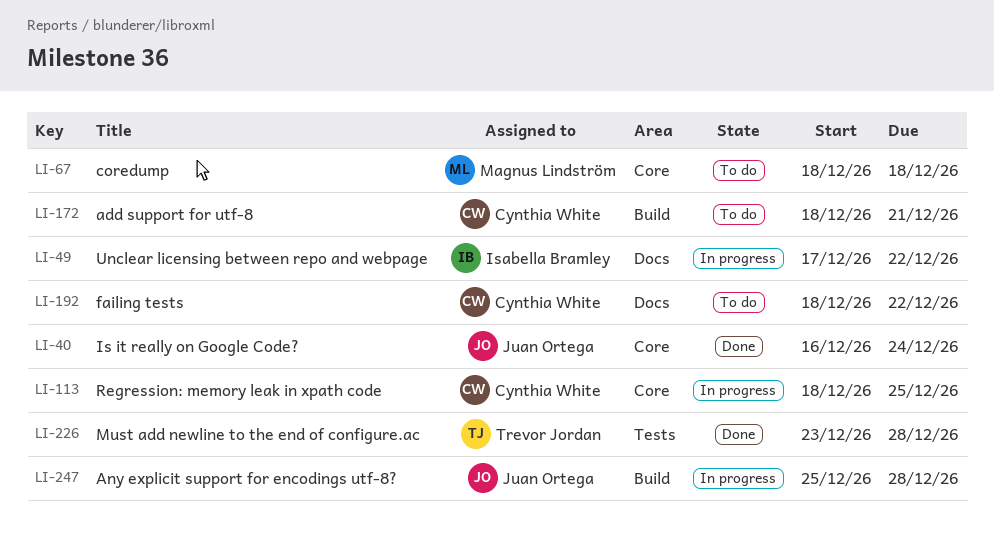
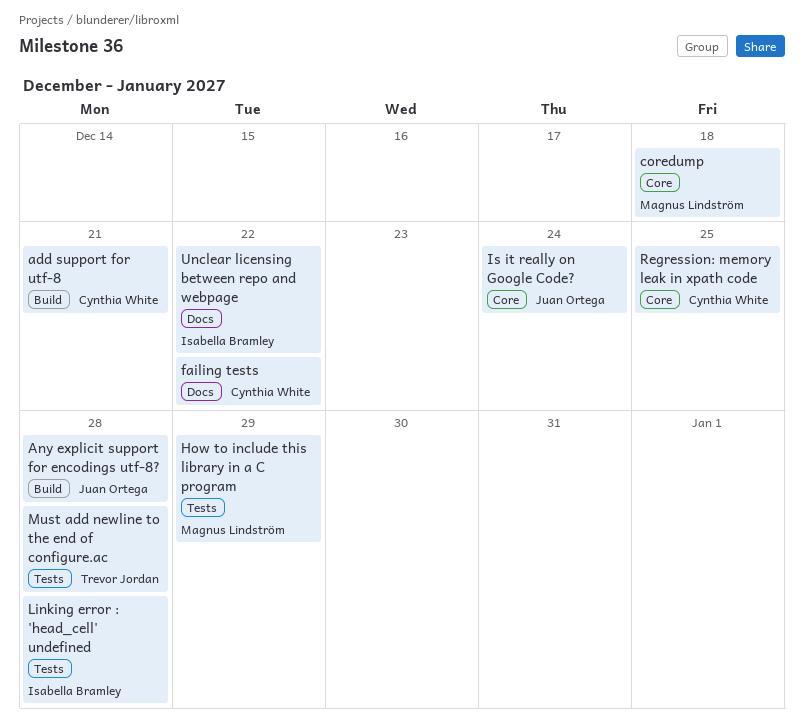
How to include this library in a C program: none -> present
Linking error : 'head_cell' undefined: none -> present

